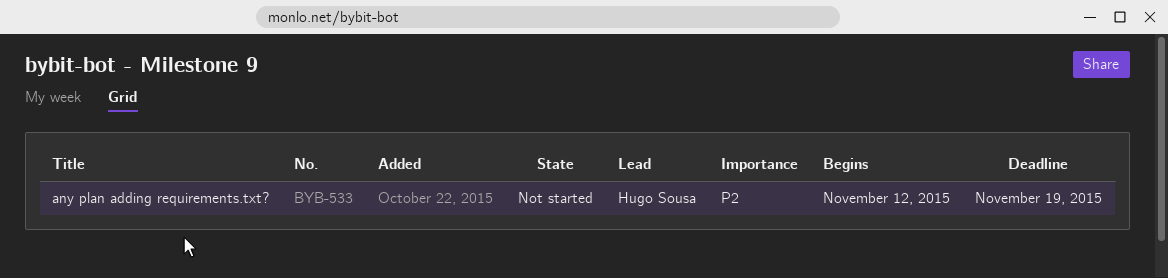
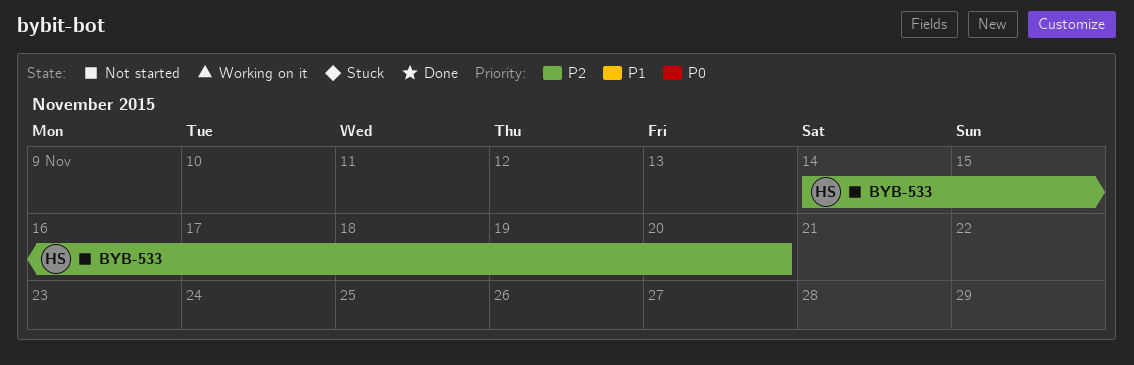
BYB-533, start: Nov 12 -> Nov 14
BYB-533, due: Nov 19 -> Nov 20

